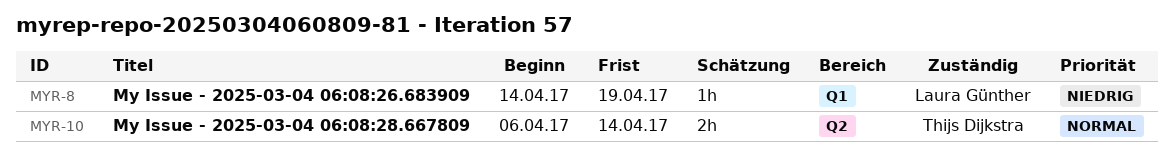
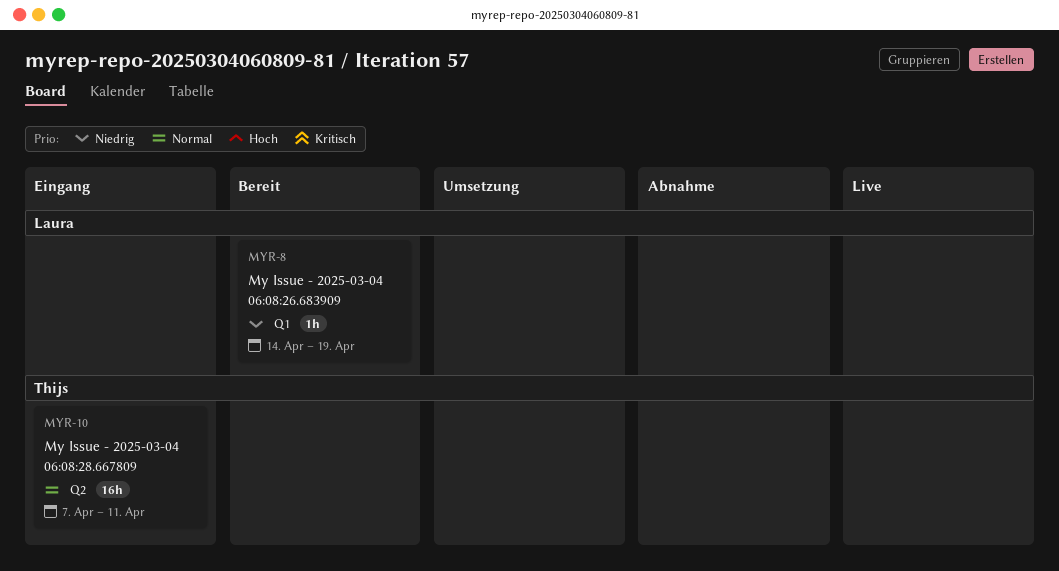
MYR-10, estimate: 2h -> 16h
MYR-10, start: Apr 6 -> Apr 7
MYR-10, due: Apr 14 -> Apr 11

